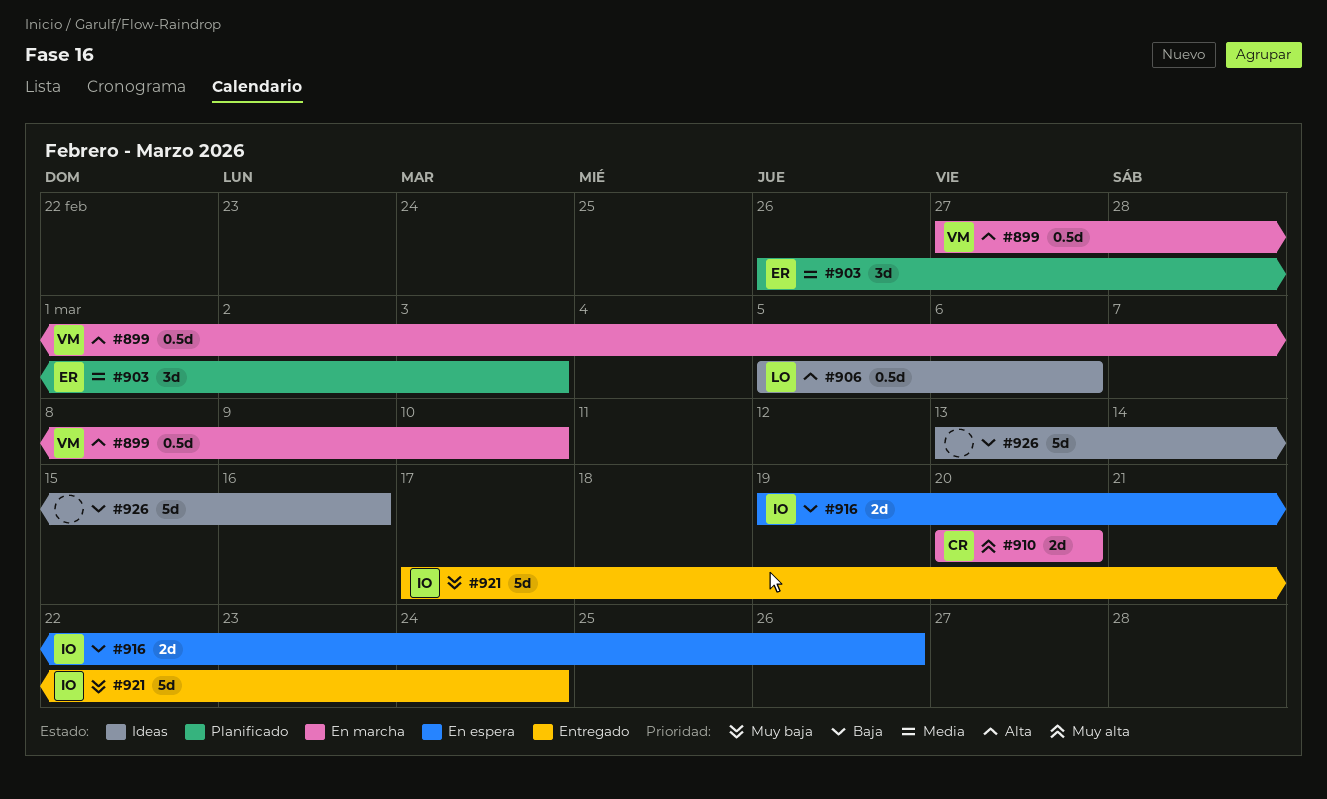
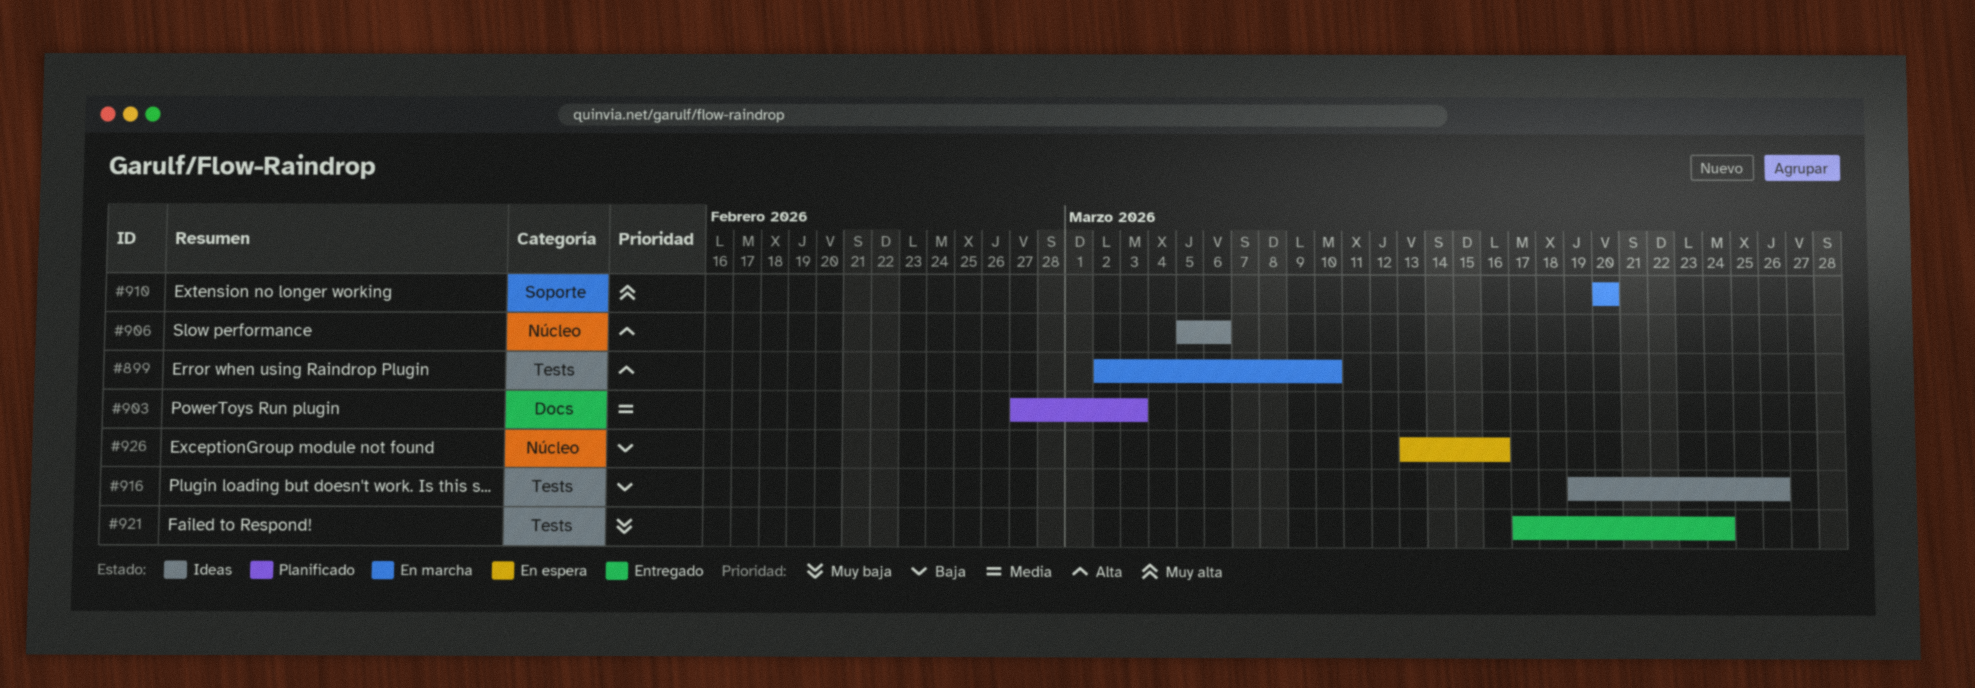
#899, start: Feb 27 -> Mar 2
#903, start: Feb 26 -> Feb 27
#916, status: En espera -> Ideas
#926, status: Ideas -> En espera

